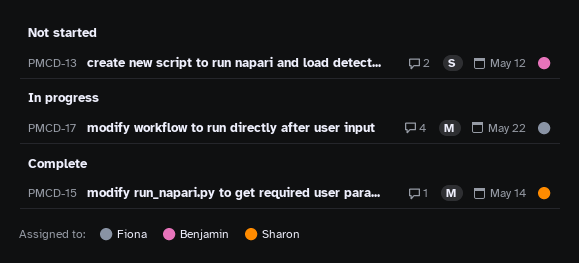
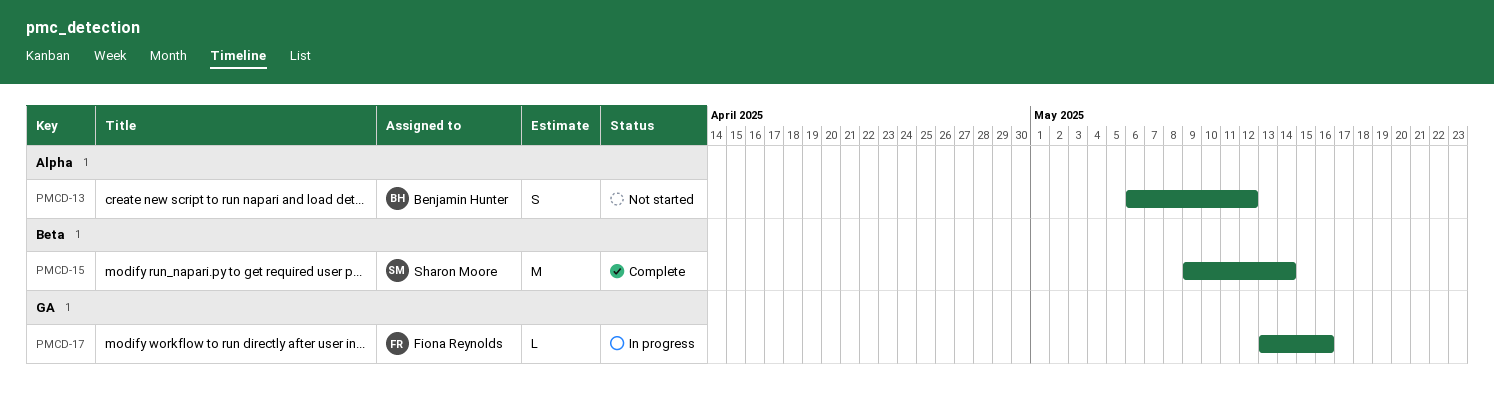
PMCD-17, estimate: M -> L
PMCD-17, due: May 22 -> May 16

